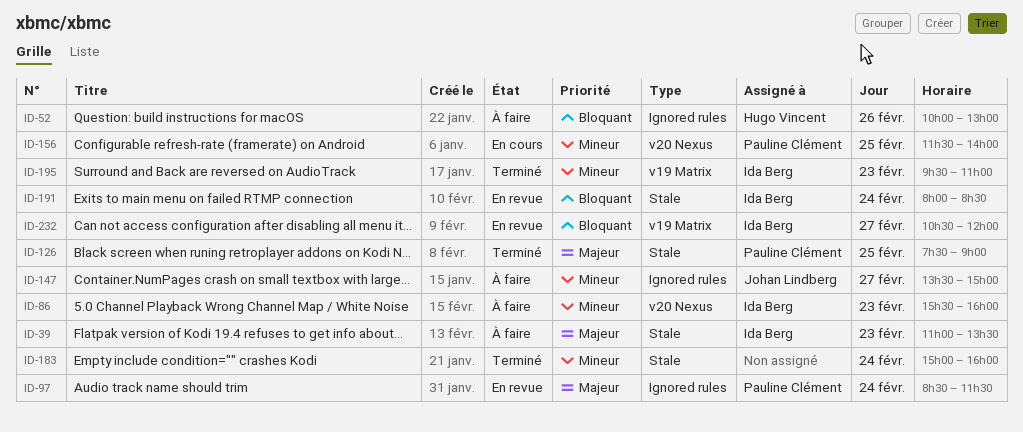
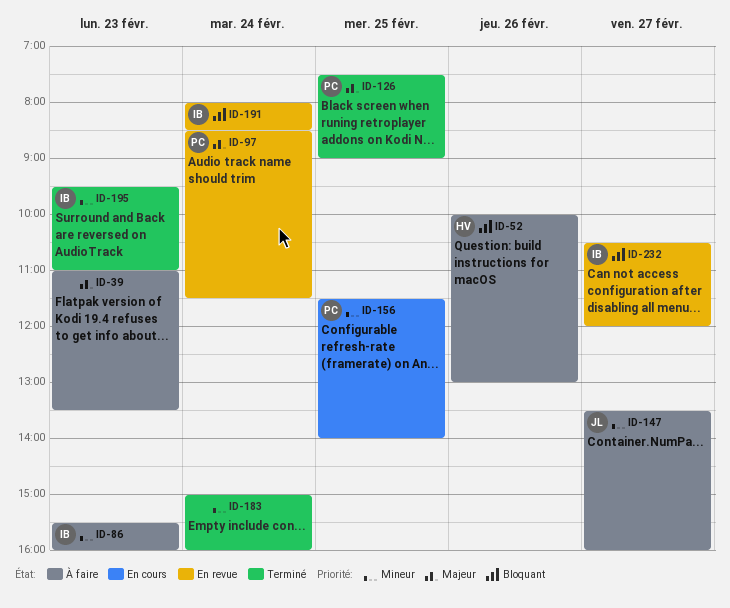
ID-39, owner: Ida Berg -> none
ID-147, ends: 15:00 -> 16:00

